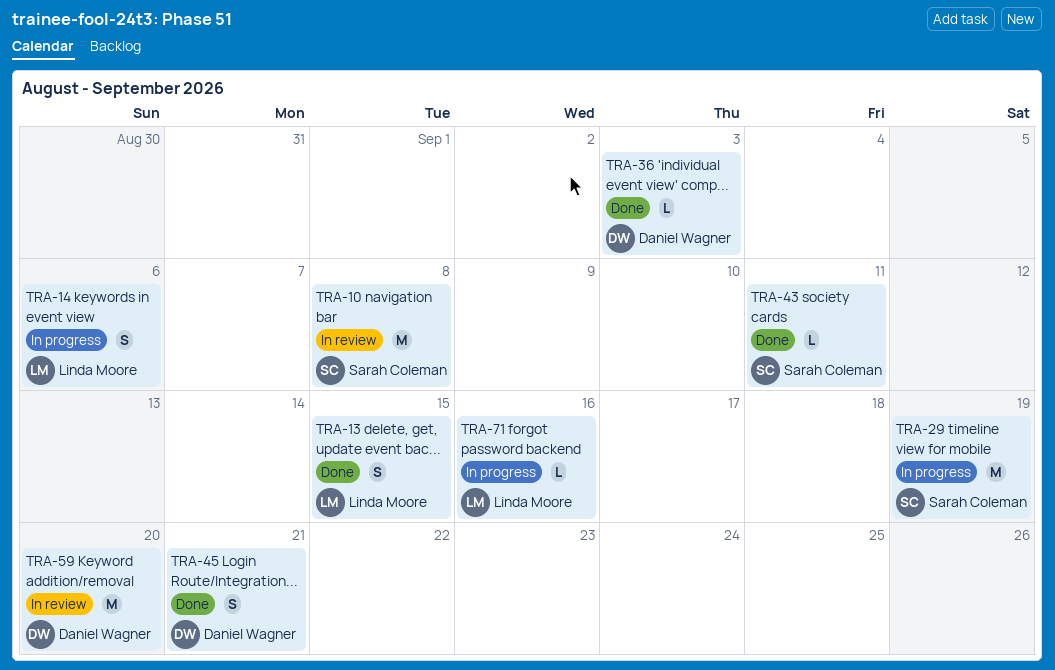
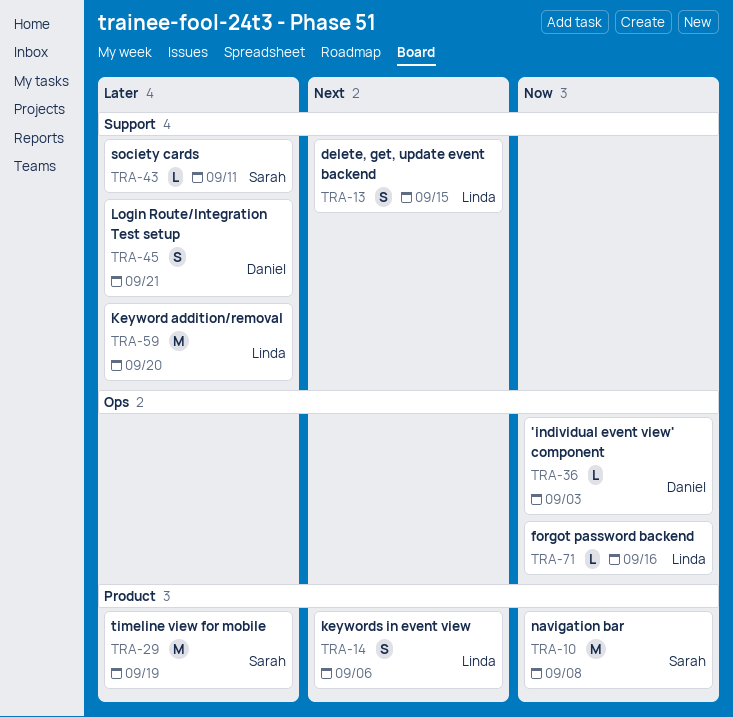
TRA-59, owner: Daniel Wagner -> Linda Moore

